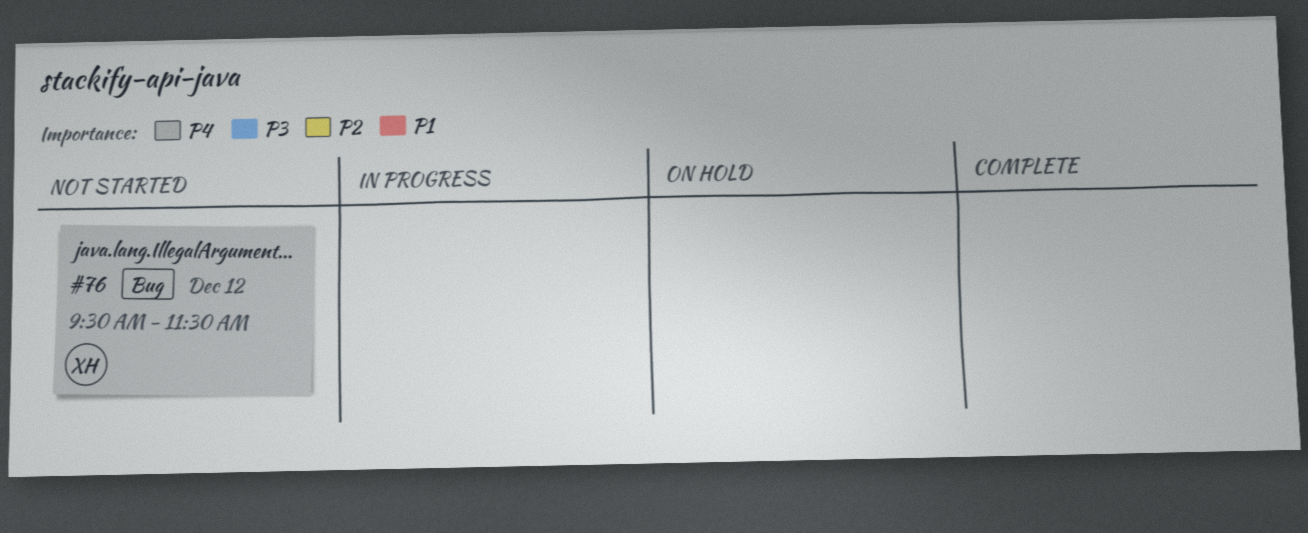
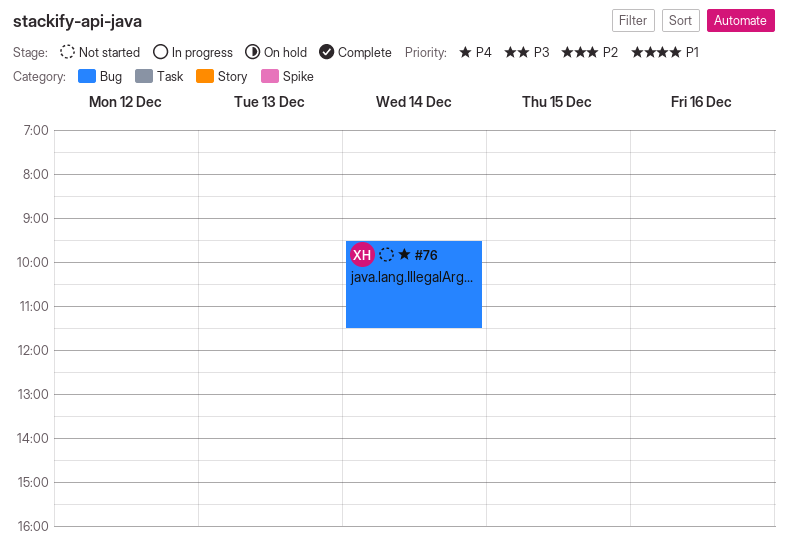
#76, day: Dec 12 -> Dec 14

